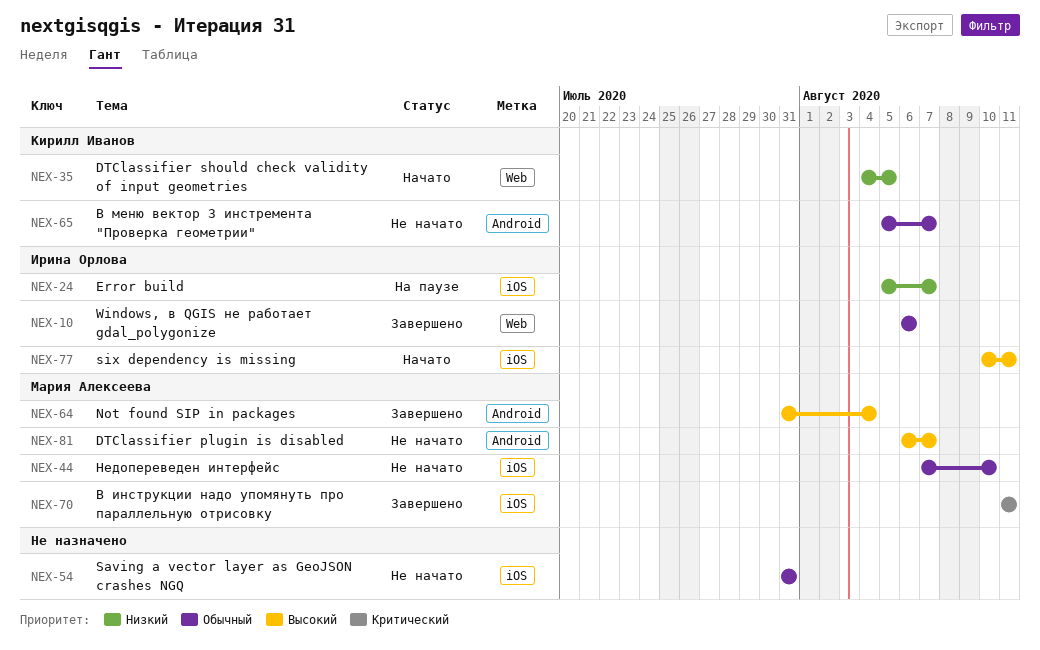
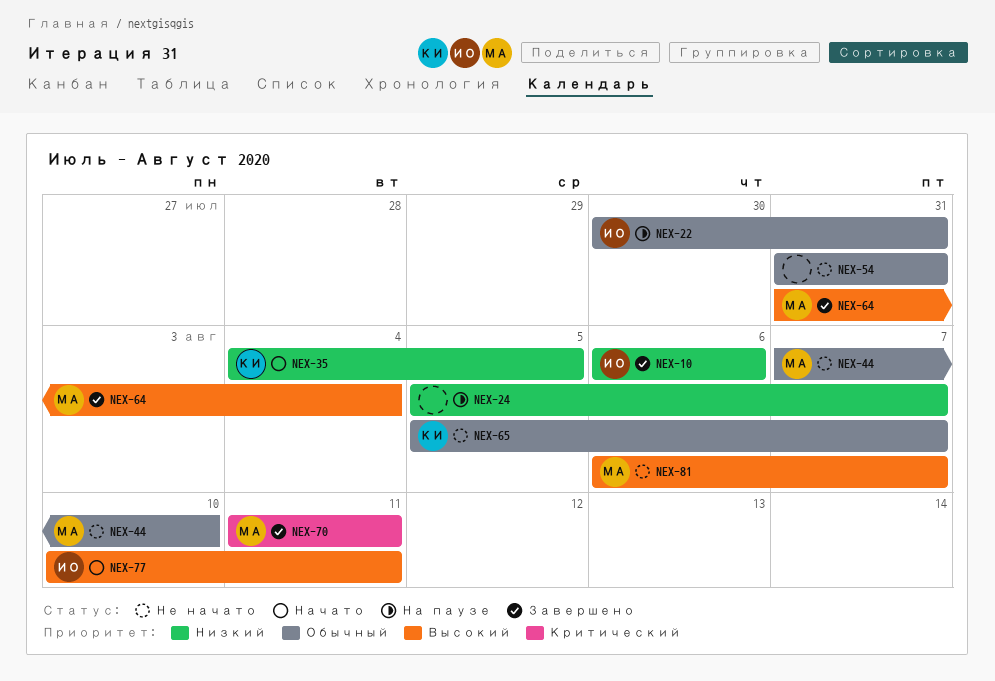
NEX-10, priority: Обычный -> Низкий
NEX-22: none -> present
NEX-24, owner: Ирина Орлова -> none

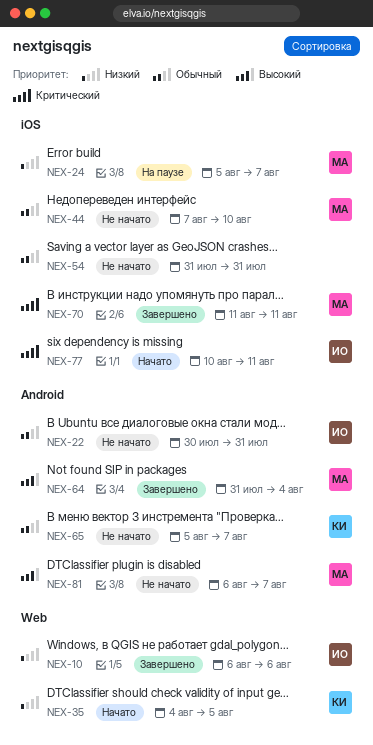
NEX-22, status: На паузе -> Не начато
NEX-24, owner: none -> МА
NEX-77, priority: Высокий -> Критический

